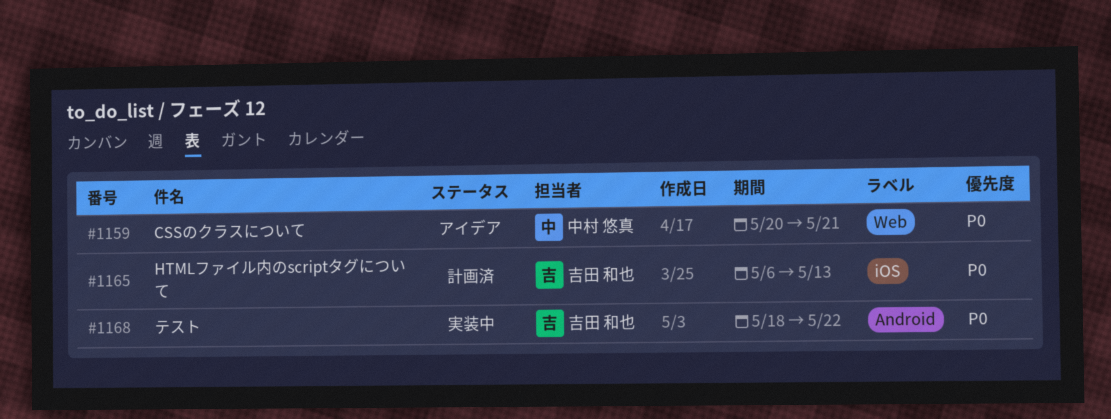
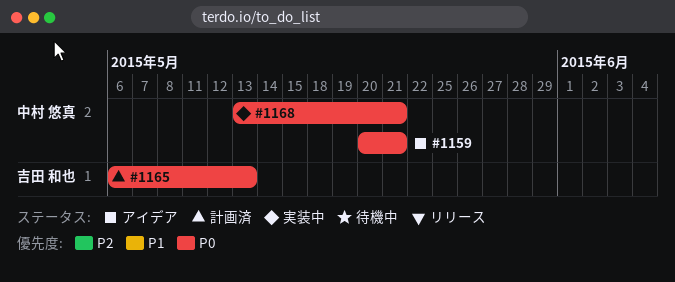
#1168, owner: 吉田 和也 -> 中村 悠真
#1168, start: May 18 -> May 13
#1168, due: May 22 -> May 21

